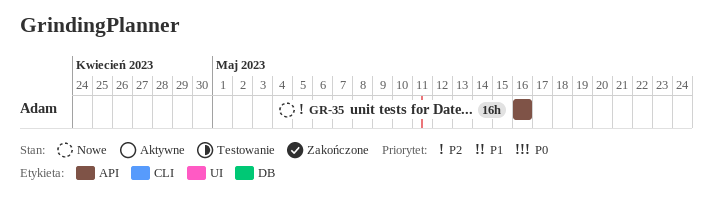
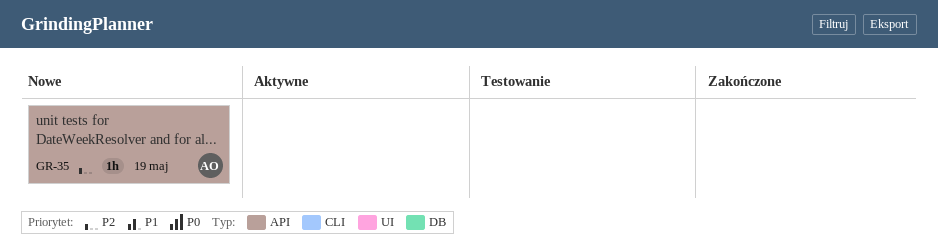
GR-35, estimate: 16h -> 1h
GR-35, due: May 16 -> May 19

